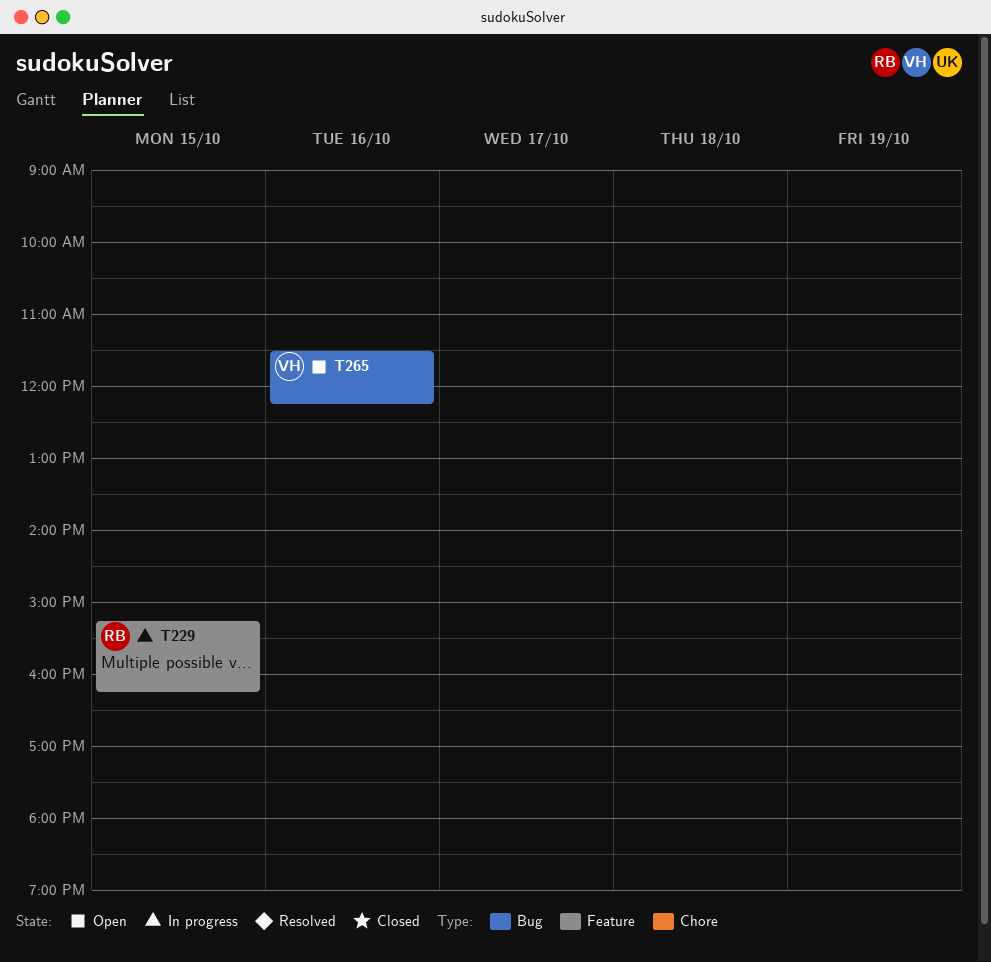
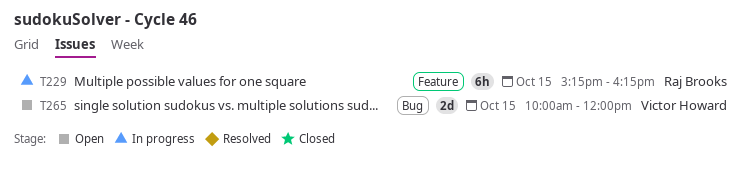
T265, day: Oct 16 -> Oct 15
T265, begins: 11:30 -> 10:00
T265, ends: 12:15 -> 12:00

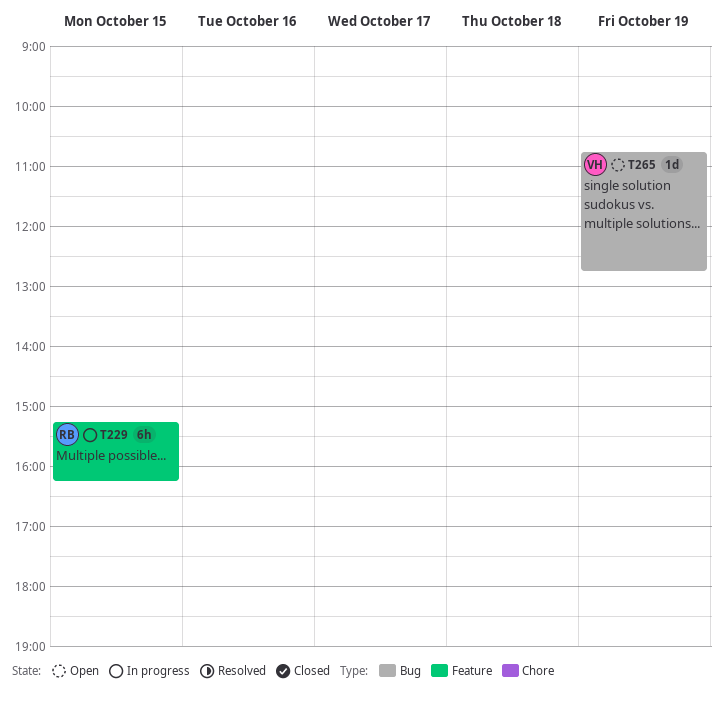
T265, estimate: 2d -> 1d
T265, day: Oct 15 -> Oct 19
T265, begins: 10:00 -> 10:45
T265, ends: 12:00 -> 12:45

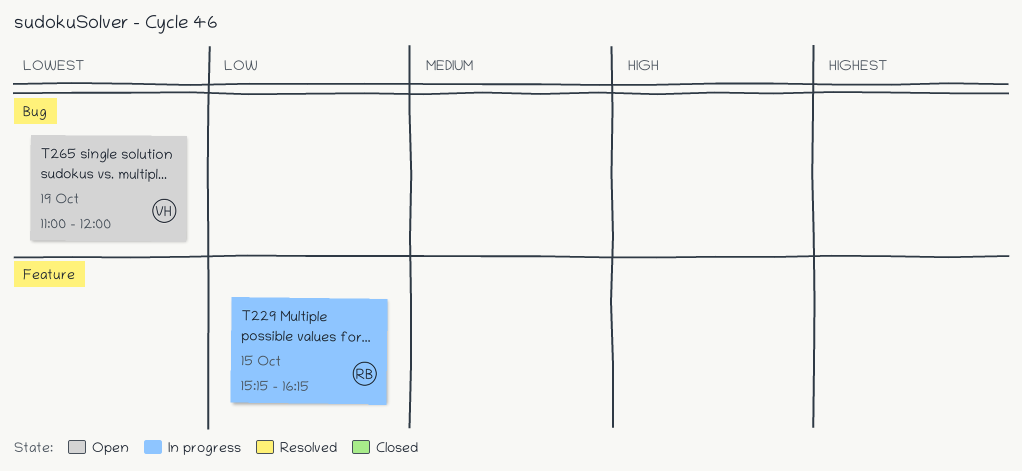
T265, begins: 10:45 -> 11:00
T265, ends: 12:45 -> 12:00

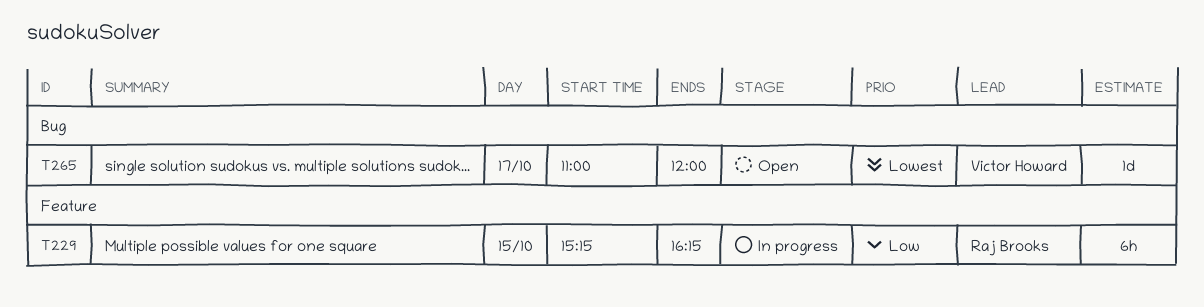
T265, day: Oct 19 -> Oct 17

